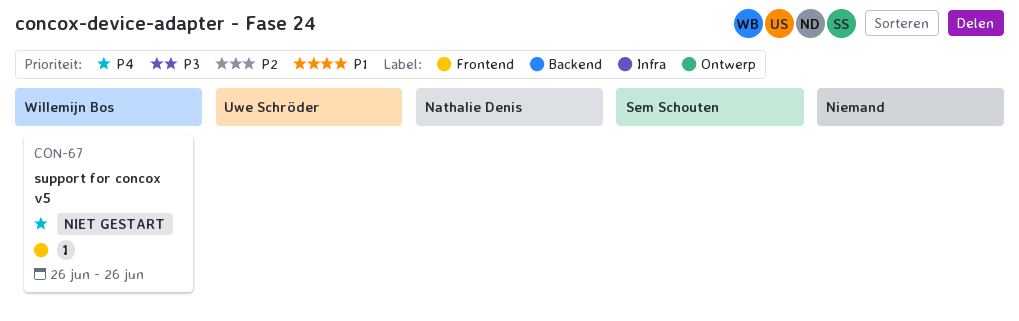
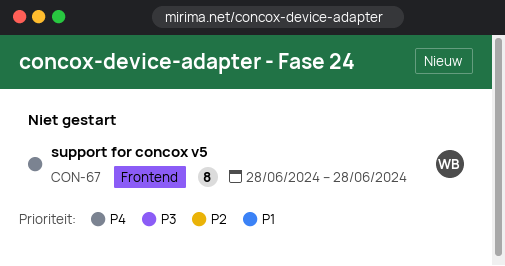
CON-67, estimate: 1 -> 8
CON-67, start: Jun 26 -> Jun 28
CON-67, due: Jun 26 -> Jun 28

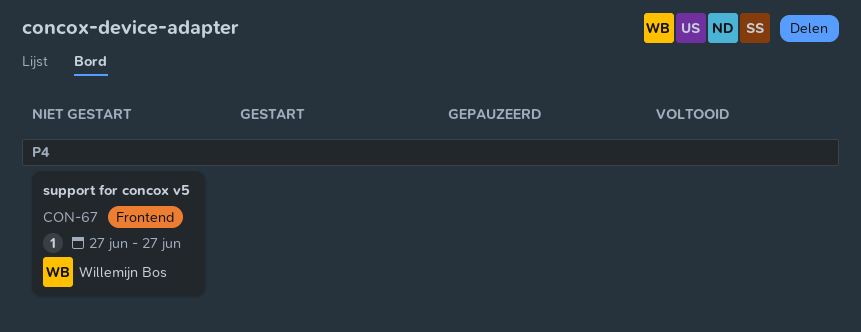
CON-67, estimate: 8 -> 1
CON-67, start: Jun 28 -> Jun 27
CON-67, due: Jun 28 -> Jun 27

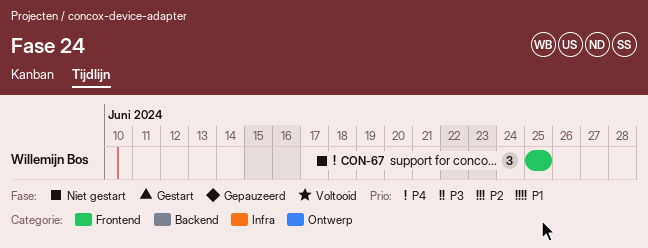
CON-67, estimate: 1 -> 3
CON-67, start: Jun 27 -> Jun 25
CON-67, due: Jun 27 -> Jun 25

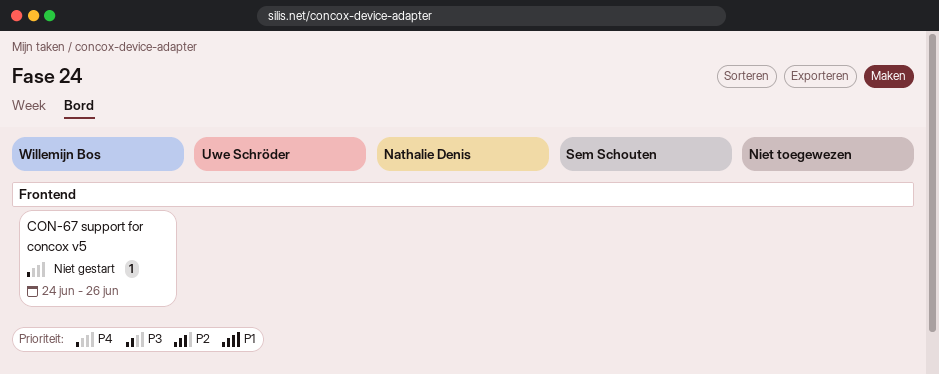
CON-67, estimate: 3 -> 1
CON-67, start: Jun 25 -> Jun 24
CON-67, due: Jun 25 -> Jun 26

